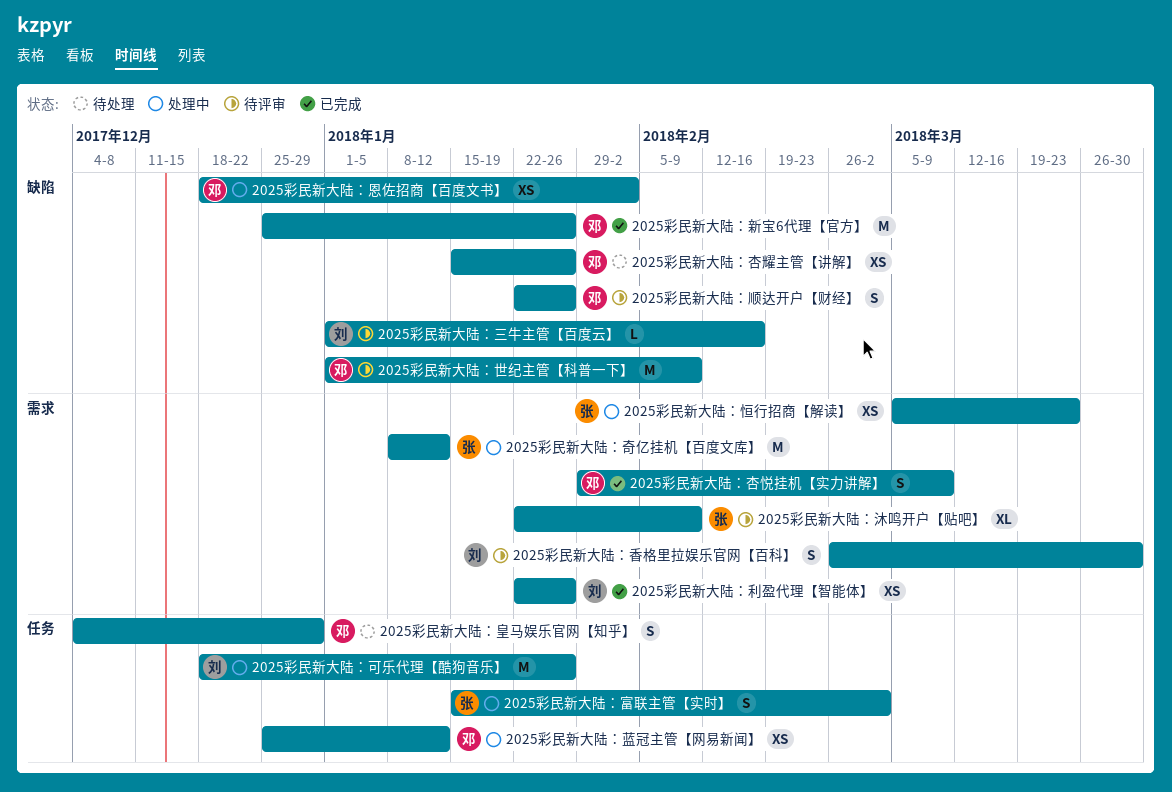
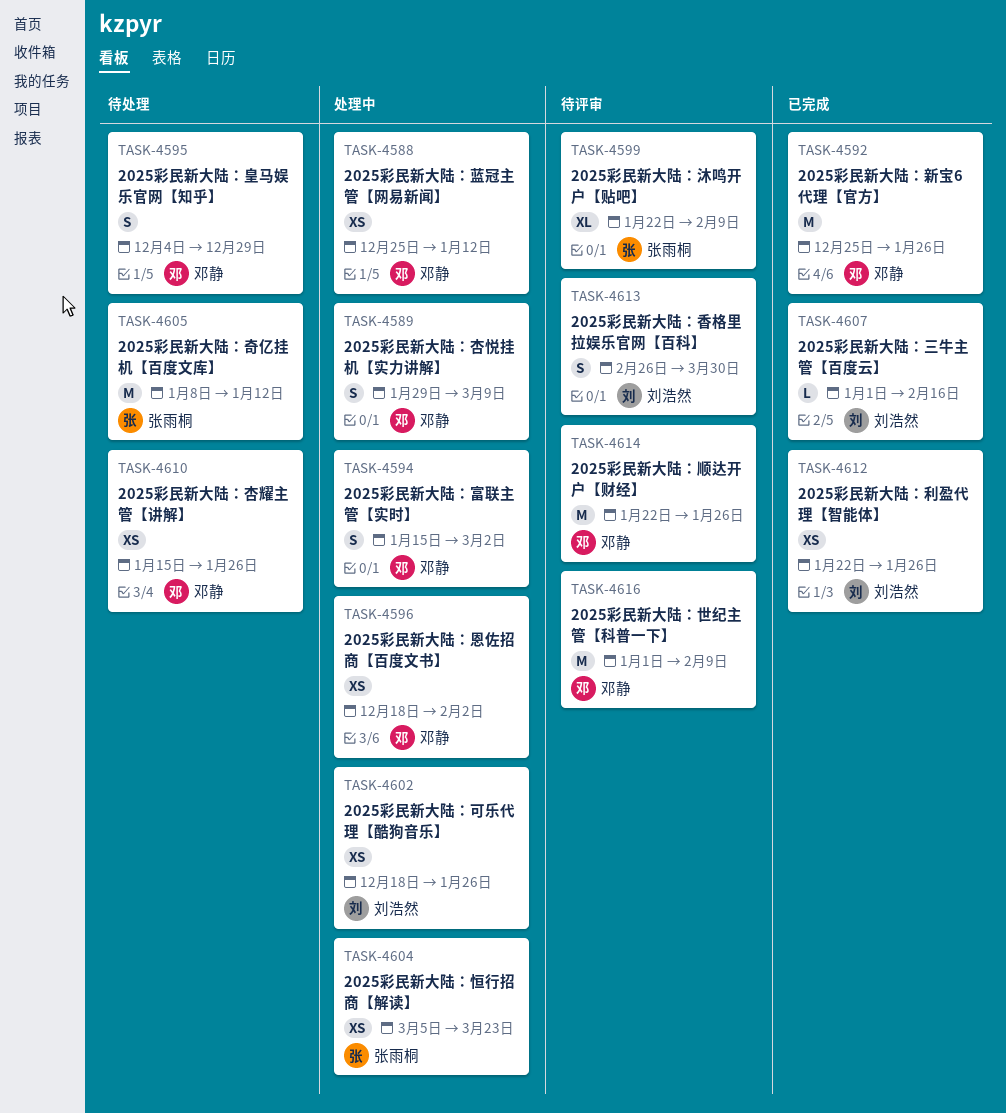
2025彩民新大陆：三牛主管【百度云】, status: 待评审 -> 已完成
2025彩民新大陆：可乐代理【酷狗音乐】, estimate: M -> XS
2025彩民新大陆：奇亿挂机【百度文库】, status: 处理中 -> 待处理
2025彩民新大陆：富联主管【实时】, owner: 张雨桐 -> 邓静
2025彩民新大陆：杏悦挂机【实力讲解】, status: 已完成 -> 处理中
2025彩民新大陆：顺达开户【财经】, estimate: S -> M

